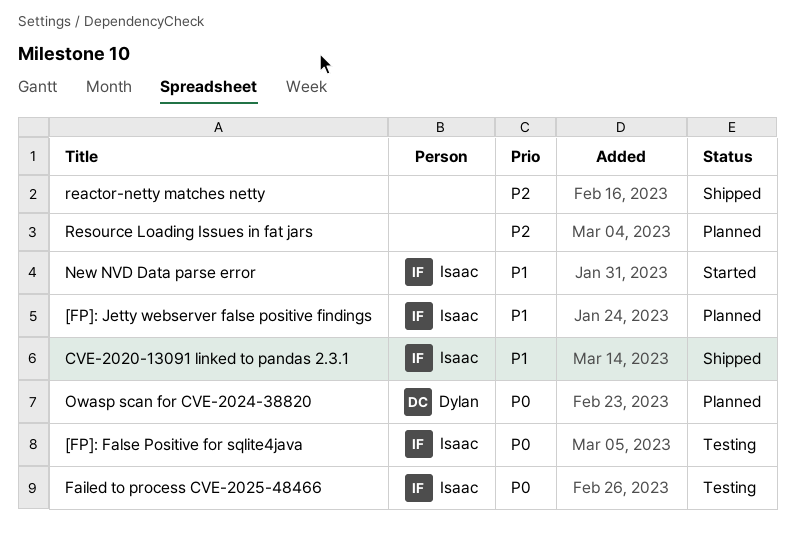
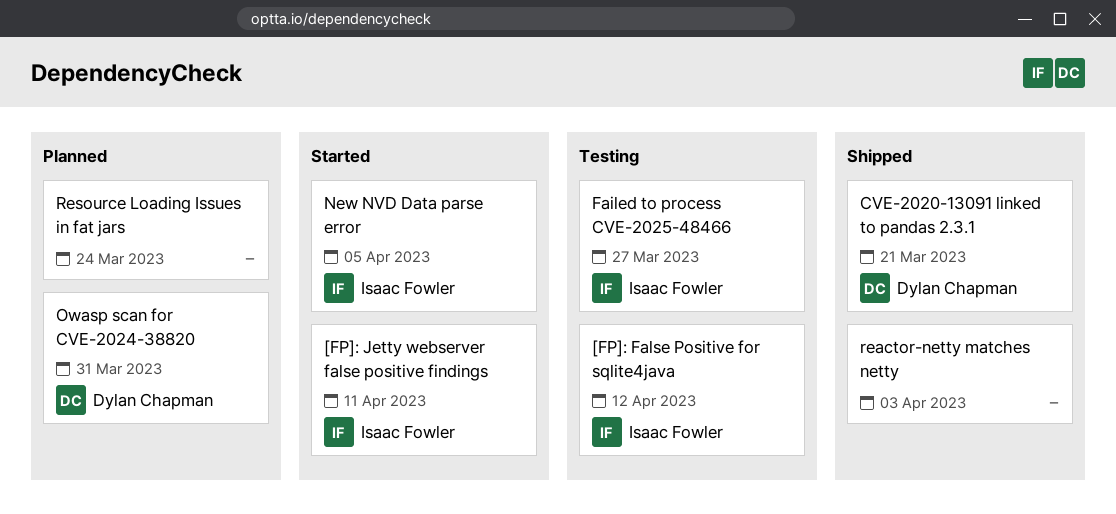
[FP]: Jetty webserver false positive findings, status: Planned -> Started
CVE-2020-13091 linked to pandas 2.3.1, owner: Isaac Fowler -> Dylan Chapman

